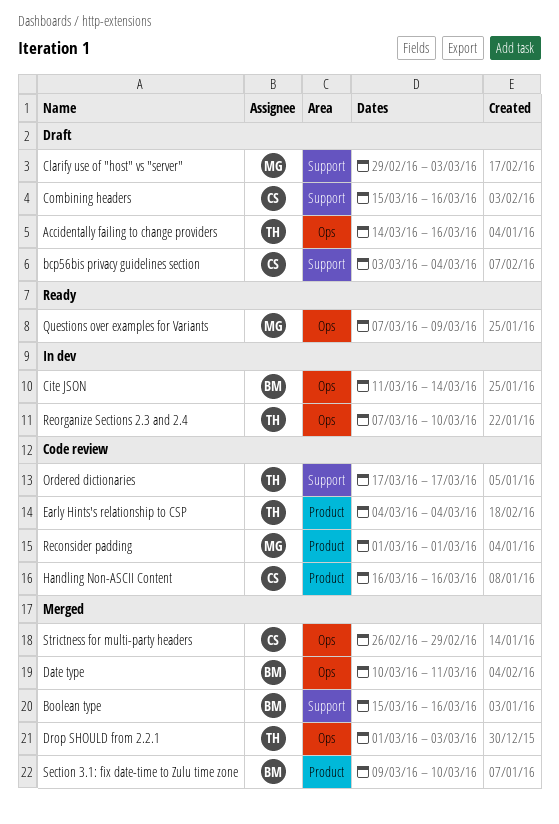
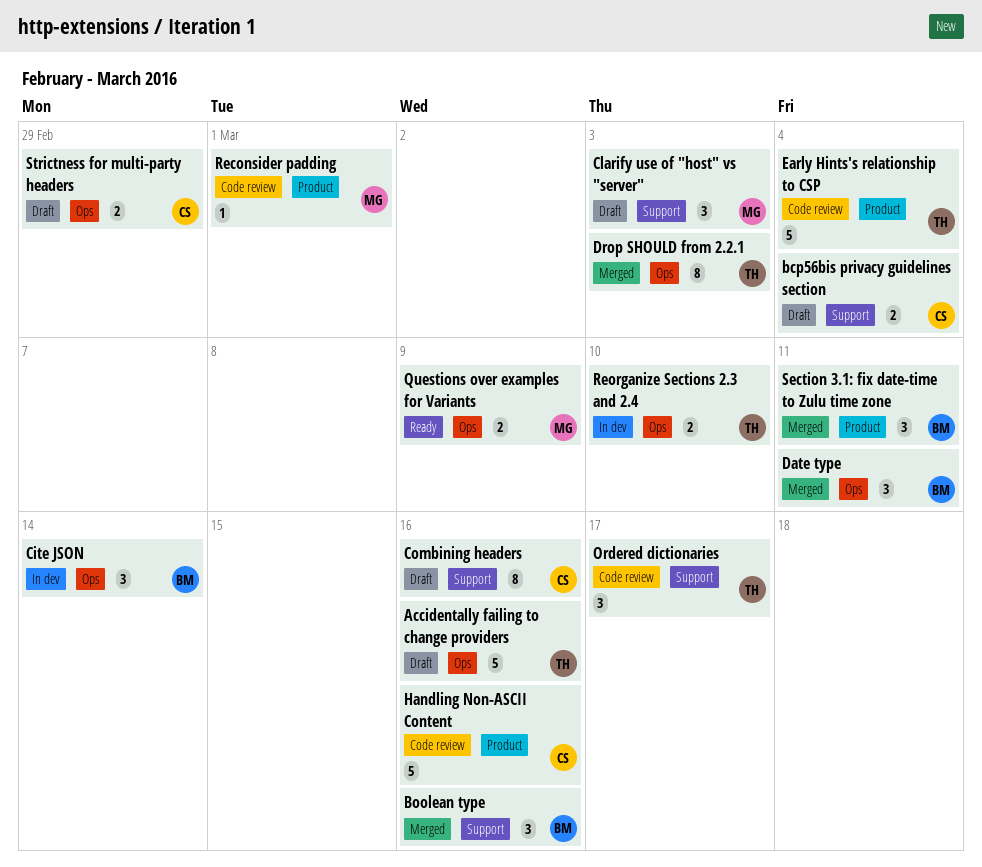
Section 3.1: fix date-time to Zulu time zone, due: Mar 10 -> Mar 11
Strictness for multi-party headers, status: Merged -> Draft

